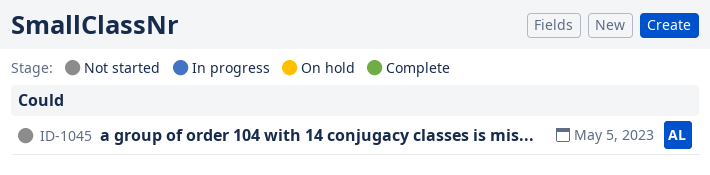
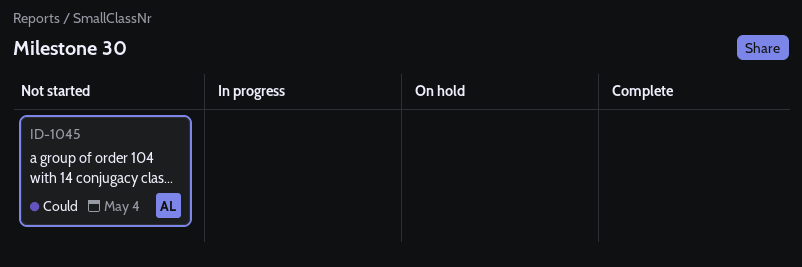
ID-1045, due: May 5 -> May 4

